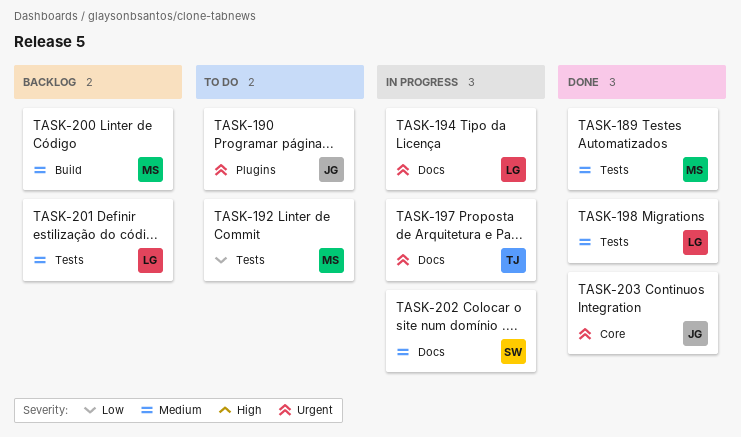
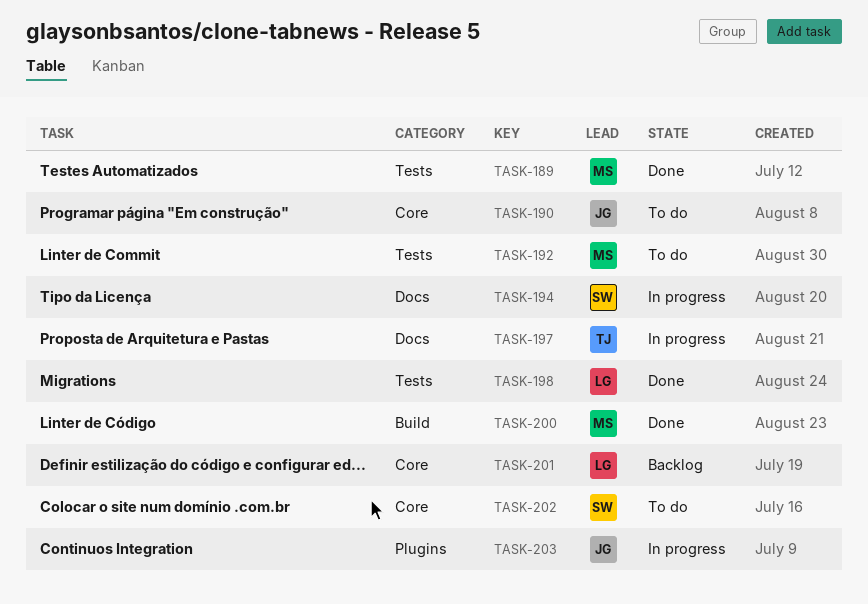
TASK-190, label: Plugins -> Core
TASK-194, owner: LG -> SW
TASK-200, status: Backlog -> Done
TASK-201, label: Tests -> Core
TASK-202, status: In progress -> To do
TASK-202, label: Docs -> Core
TASK-203, status: Done -> In progress
TASK-203, label: Core -> Plugins

